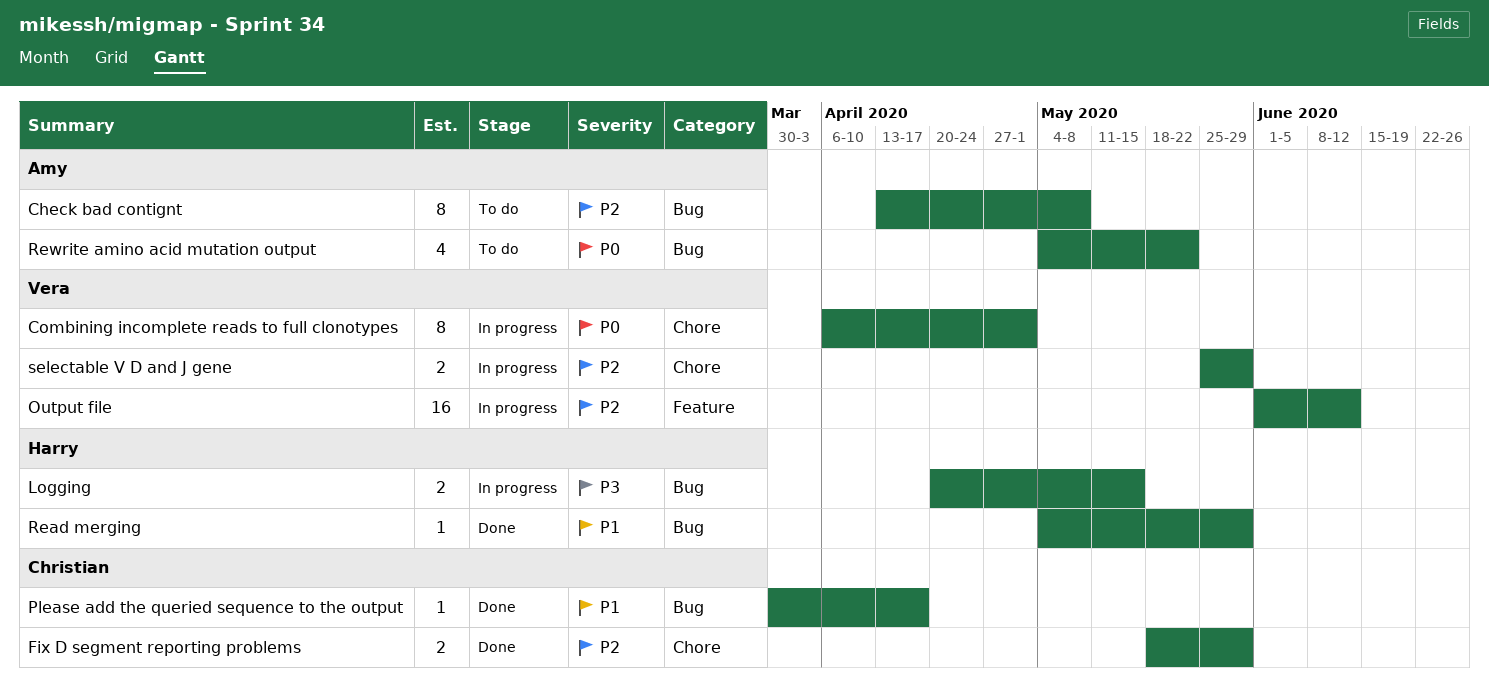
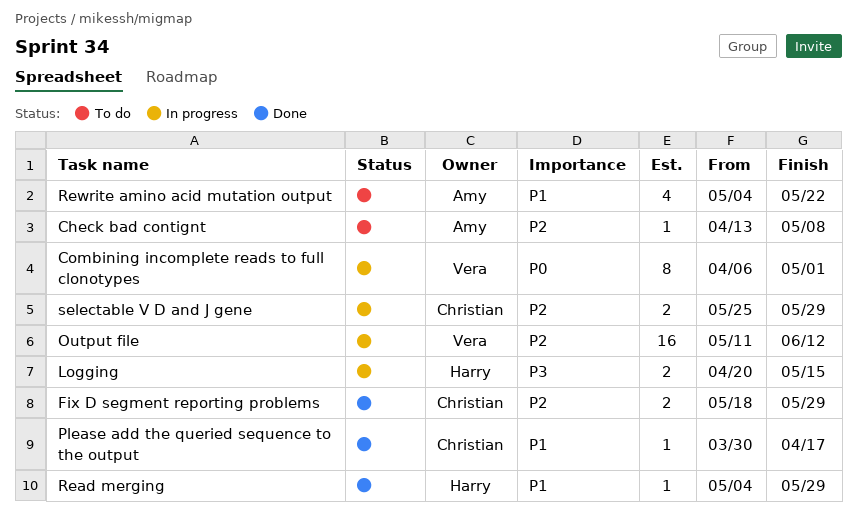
Check bad contignt, estimate: 8 -> 1
Output file, start: Jun 1 -> May 11
Rewrite amino acid mutation output, priority: P0 -> P1
selectable V D and J gene, owner: Vera -> Christian

